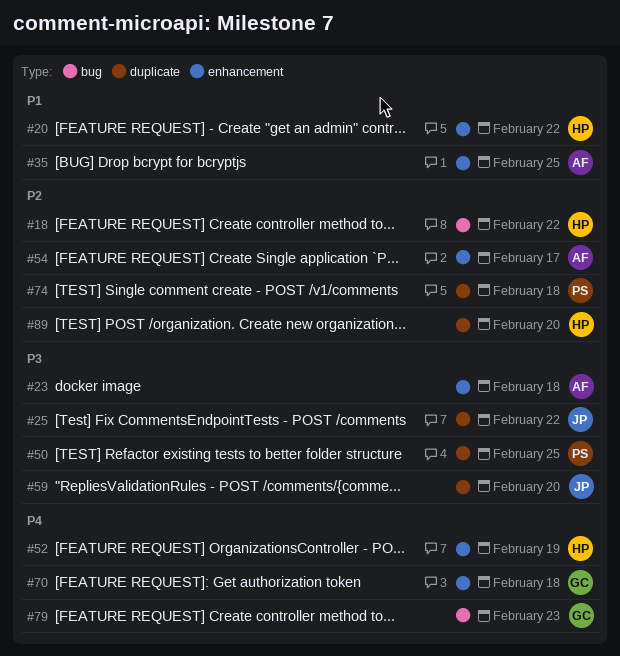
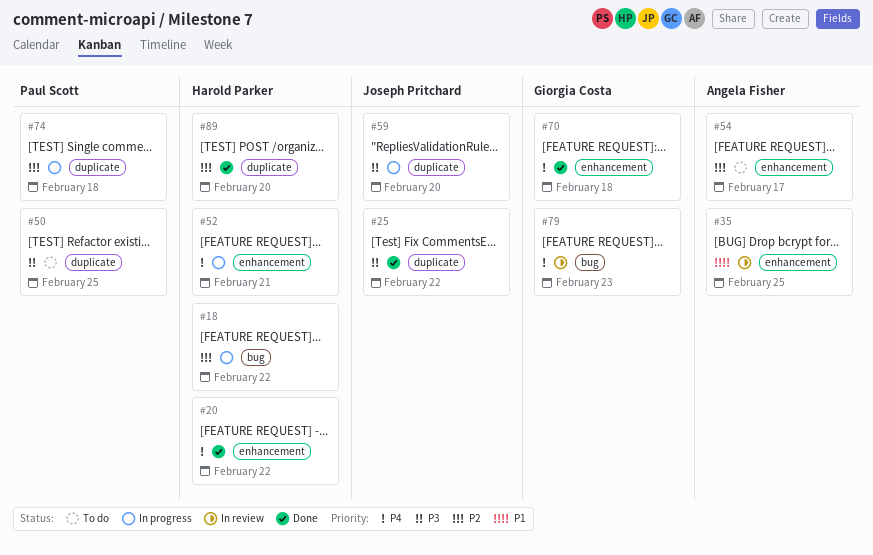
#20, priority: P1 -> P4
#23: present -> none
#52, due: Feb 19 -> Feb 21

